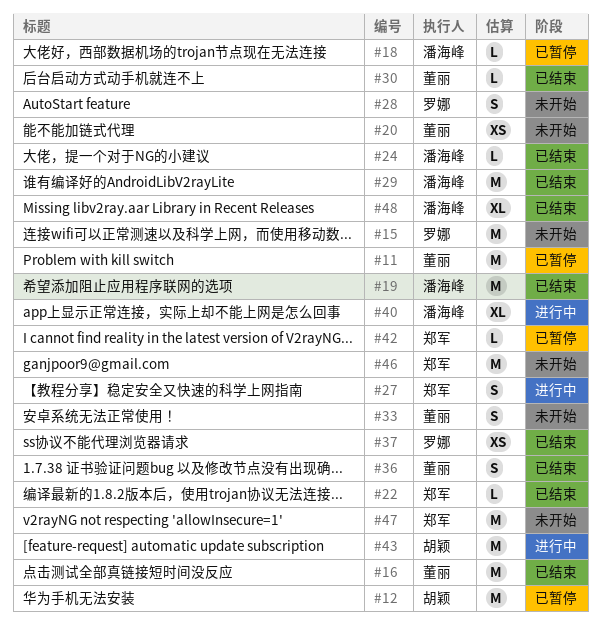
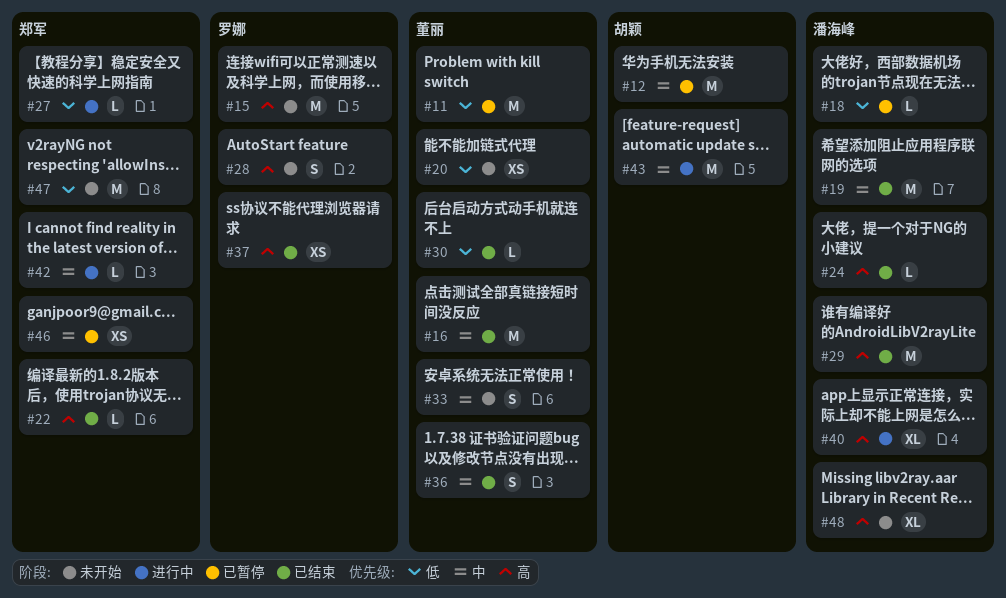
#27, estimate: S -> L
#42, status: 已暂停 -> 进行中
#46, status: 未开始 -> 已暂停
#46, estimate: M -> XS
#48, status: 已结束 -> 未开始

